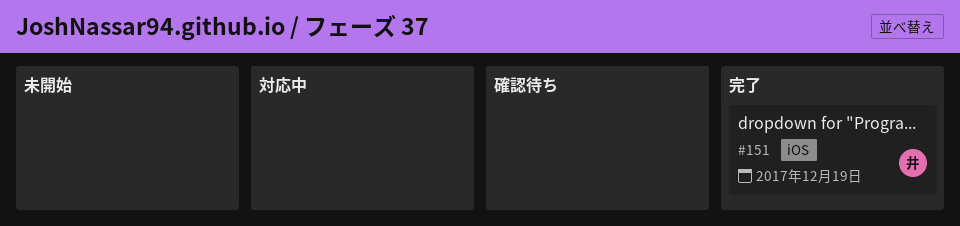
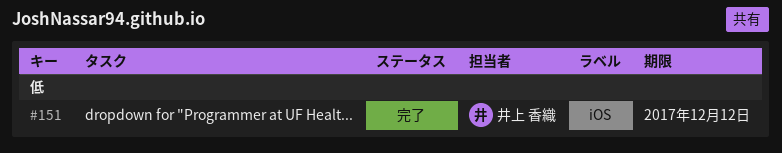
#151, due: Dec 19 -> Dec 12

